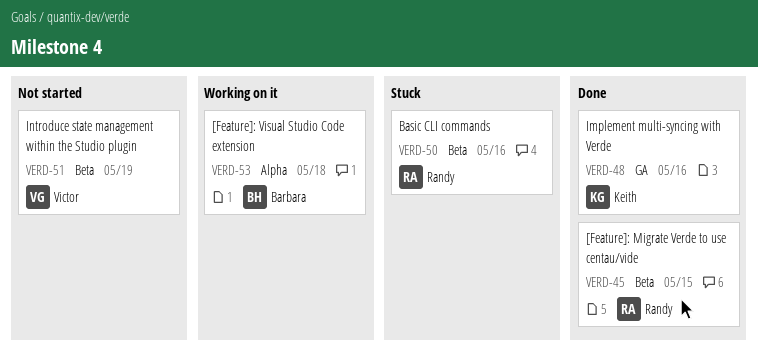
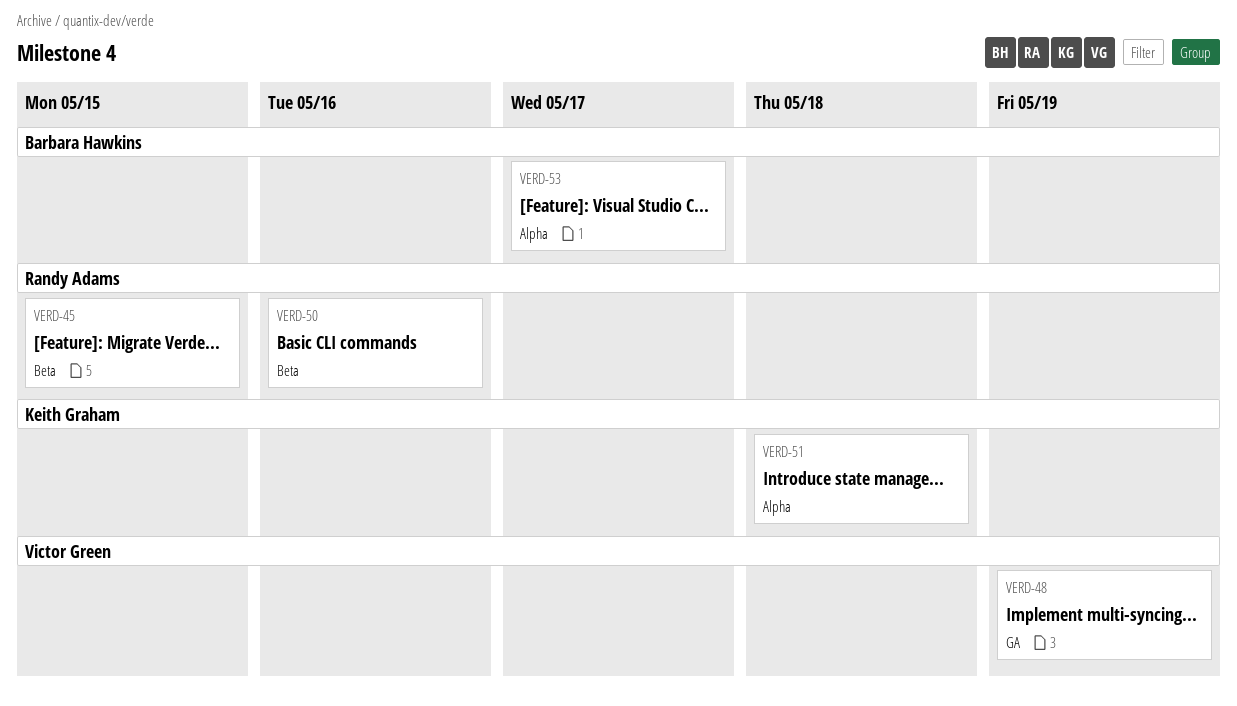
VERD-48, owner: Keith Graham -> Victor Green
VERD-48, due: May 16 -> May 19
VERD-51, owner: Victor Green -> Keith Graham
VERD-51, label: Beta -> Alpha
VERD-51, due: May 19 -> May 18
VERD-53, due: May 18 -> May 17

